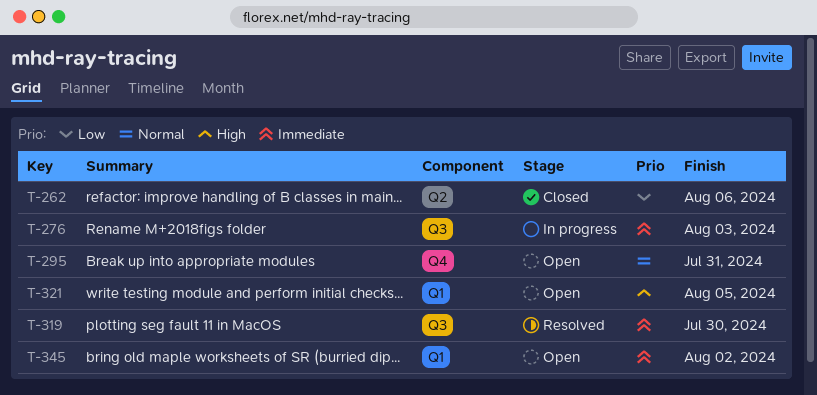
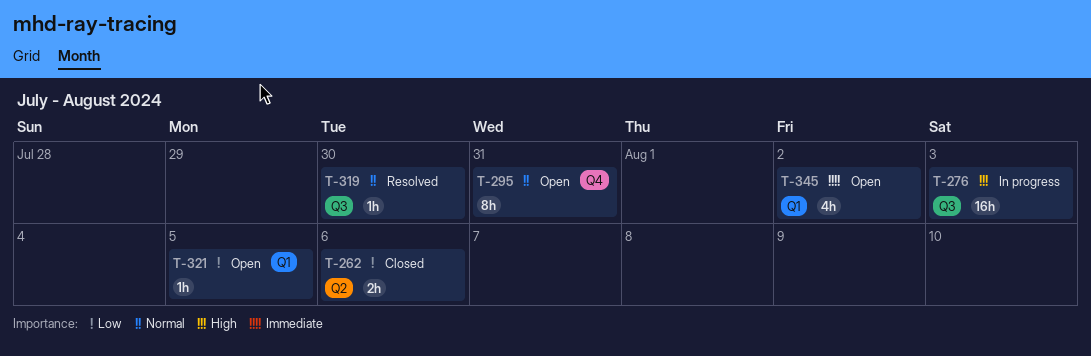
T-276, priority: Immediate -> High
T-319, priority: Immediate -> Normal
T-321, priority: High -> Low

